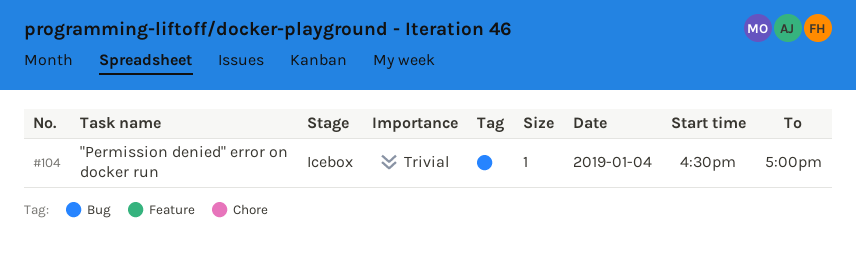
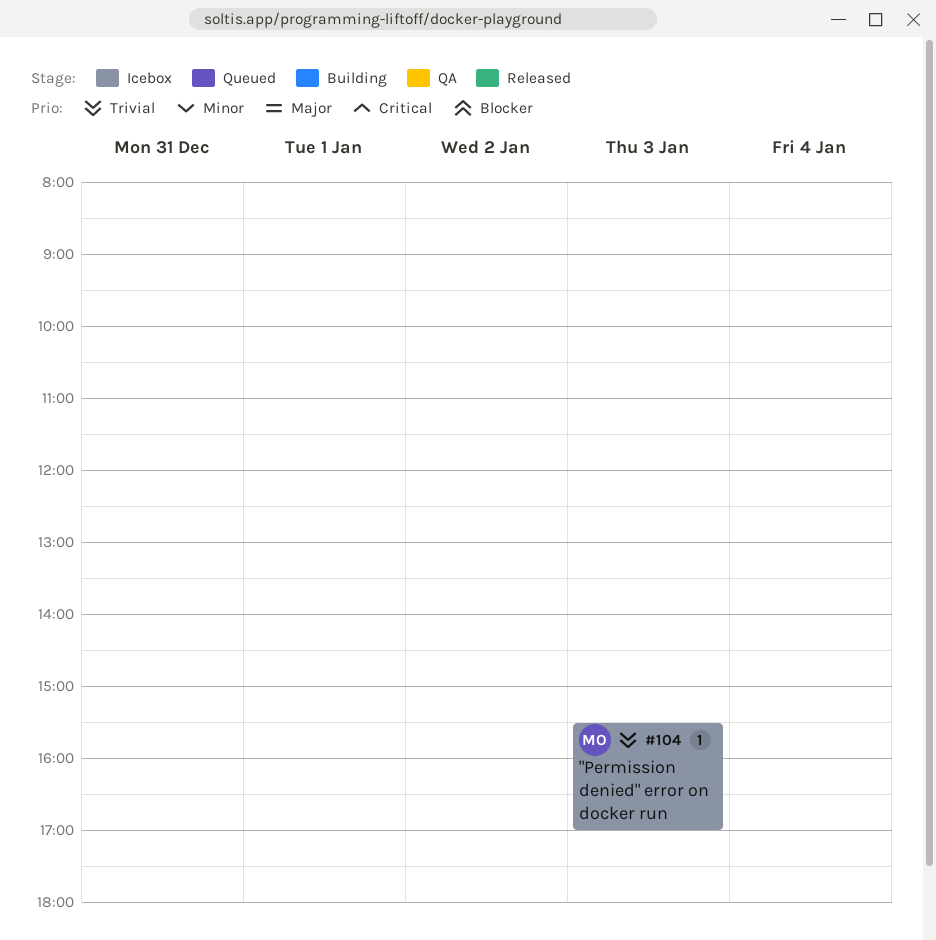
#104, day: Jan 4 -> Jan 3
#104, begins: 16:30 -> 15:30

